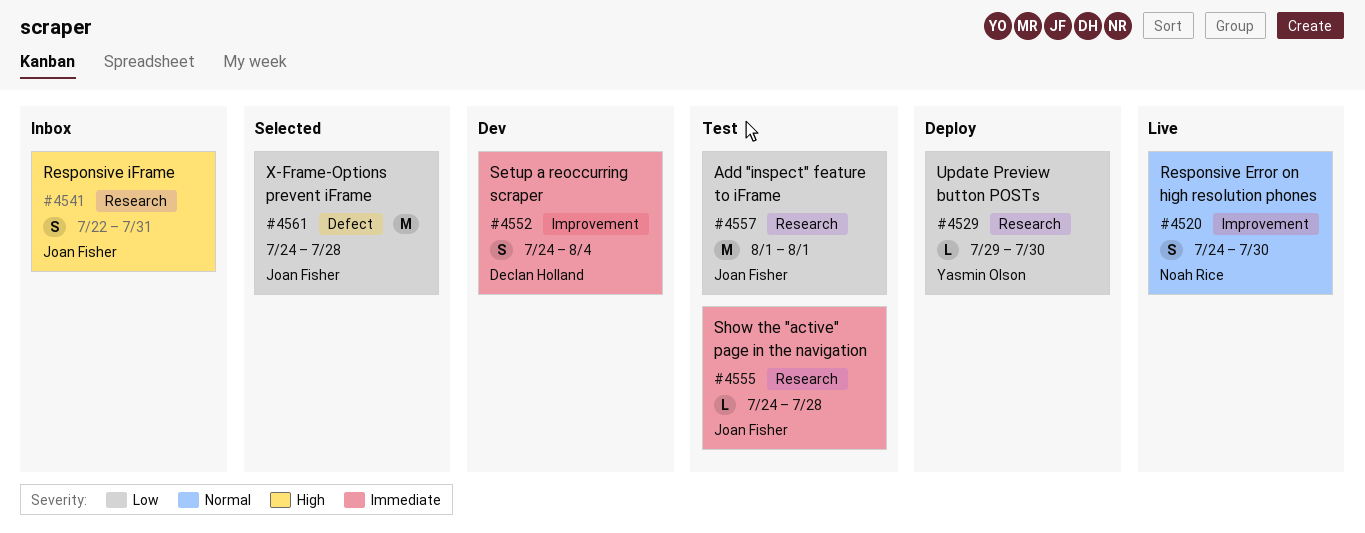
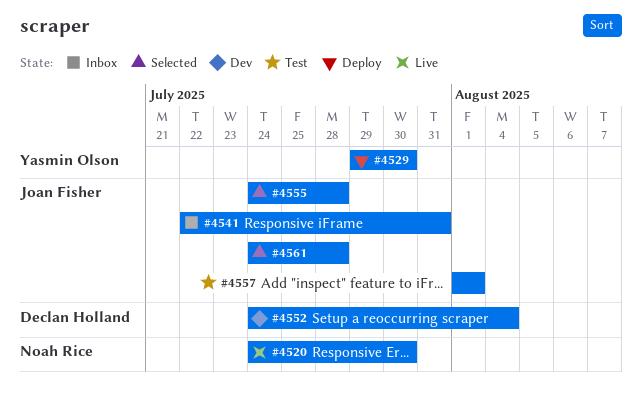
#4555, status: Test -> Selected

